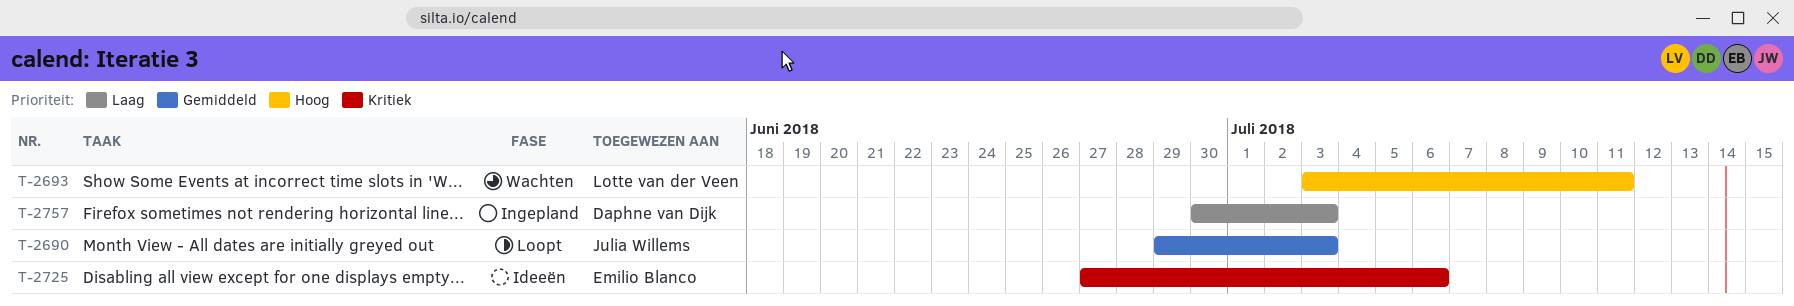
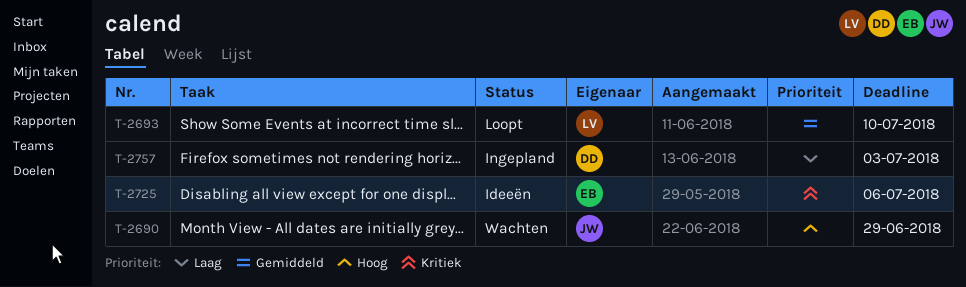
T-2690, status: Loopt -> Wachten
T-2690, priority: Gemiddeld -> Hoog
T-2690, due: Jul 3 -> Jun 29
T-2693, status: Wachten -> Loopt
T-2693, priority: Hoog -> Gemiddeld
T-2693, due: Jul 11 -> Jul 10

